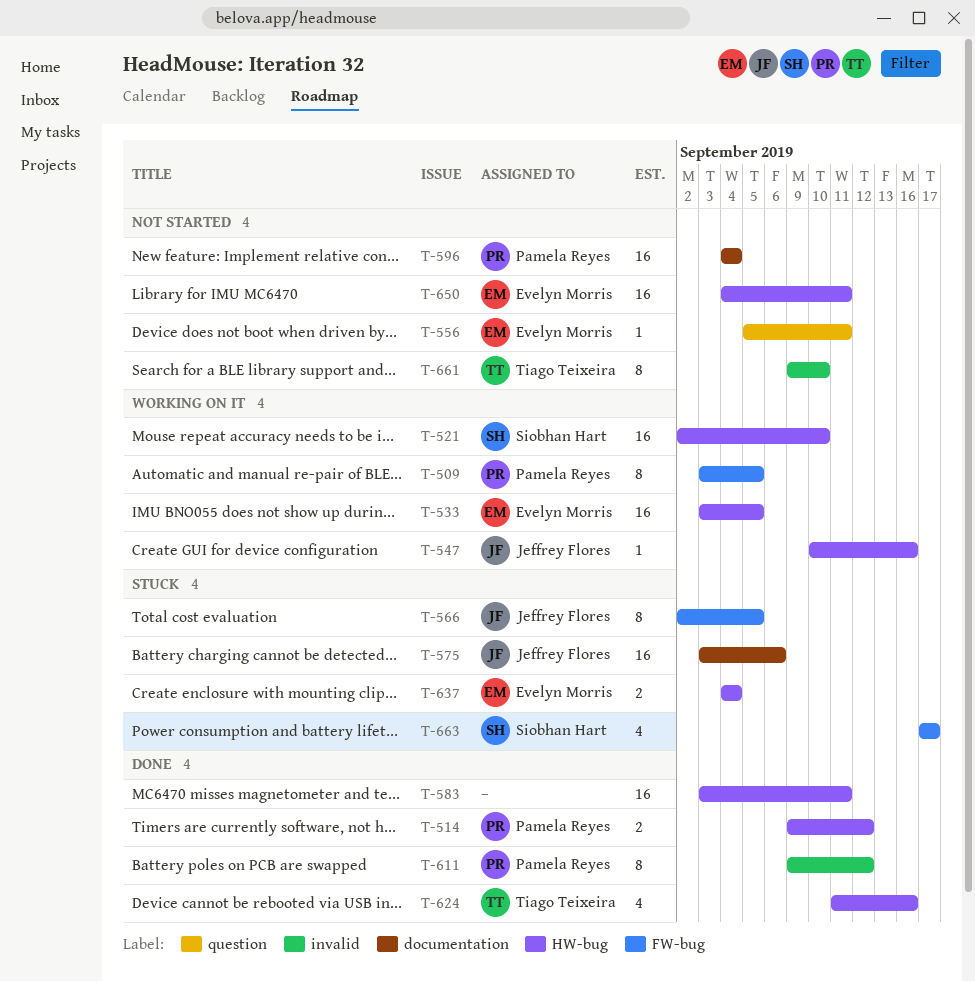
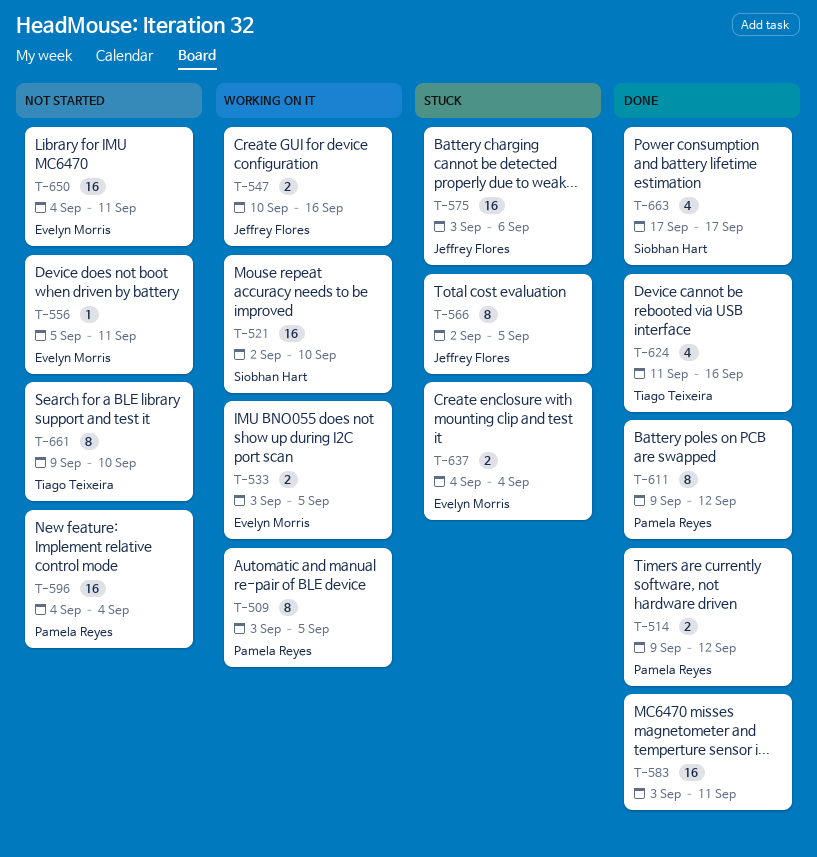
T-533, estimate: 16 -> 2
T-547, estimate: 1 -> 2
T-663, status: Stuck -> Done

